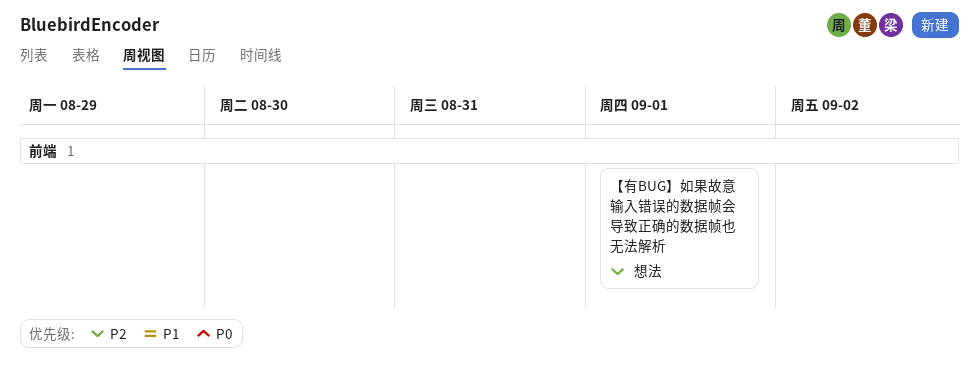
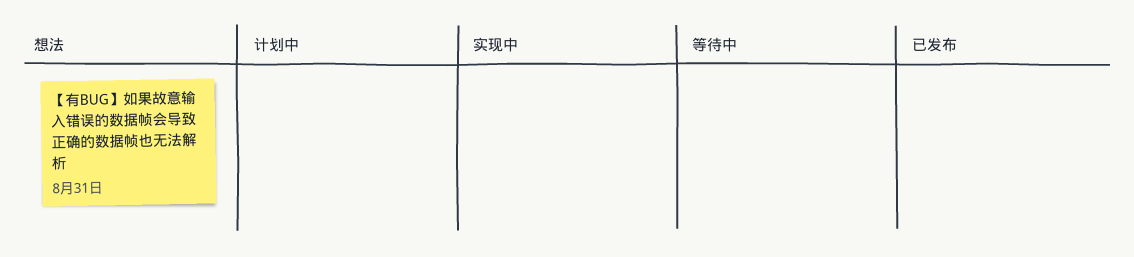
【有BUG】如果故意输入错误的数据帧会导致正确的数据帧也无法解析, due: Sep 1 -> Aug 31

